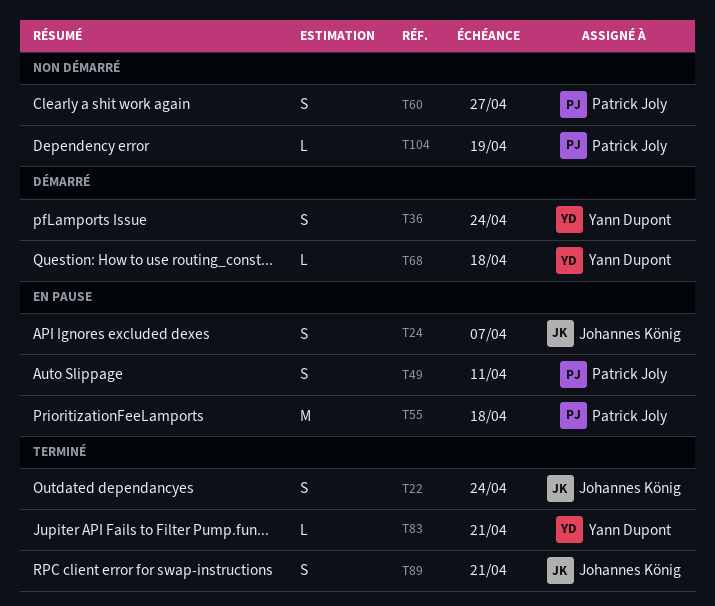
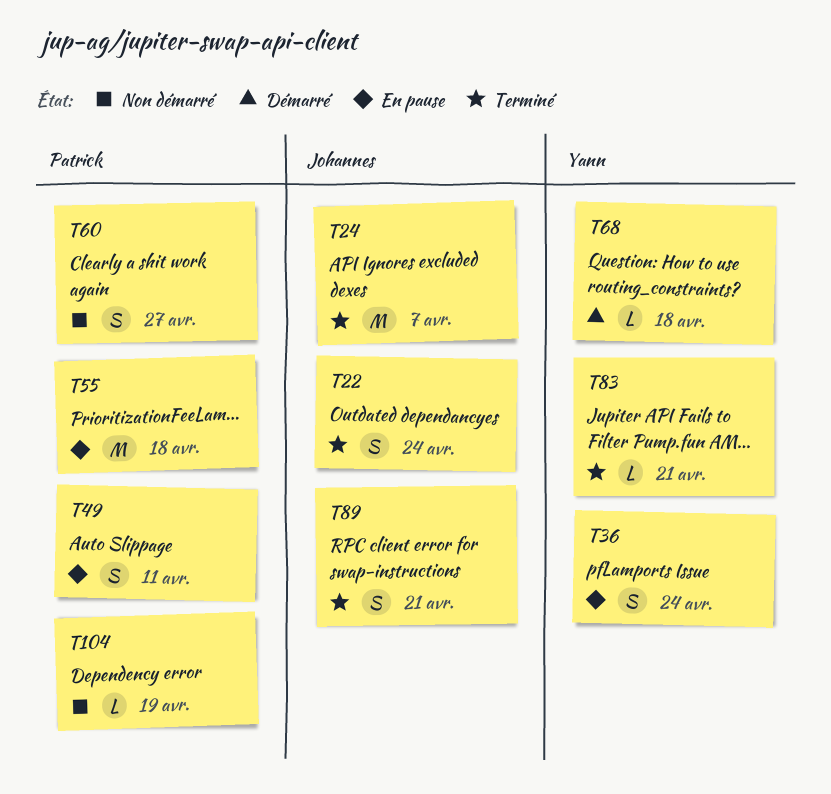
T24, status: En pause -> Terminé
T24, estimate: S -> M
T36, status: Démarré -> En pause

